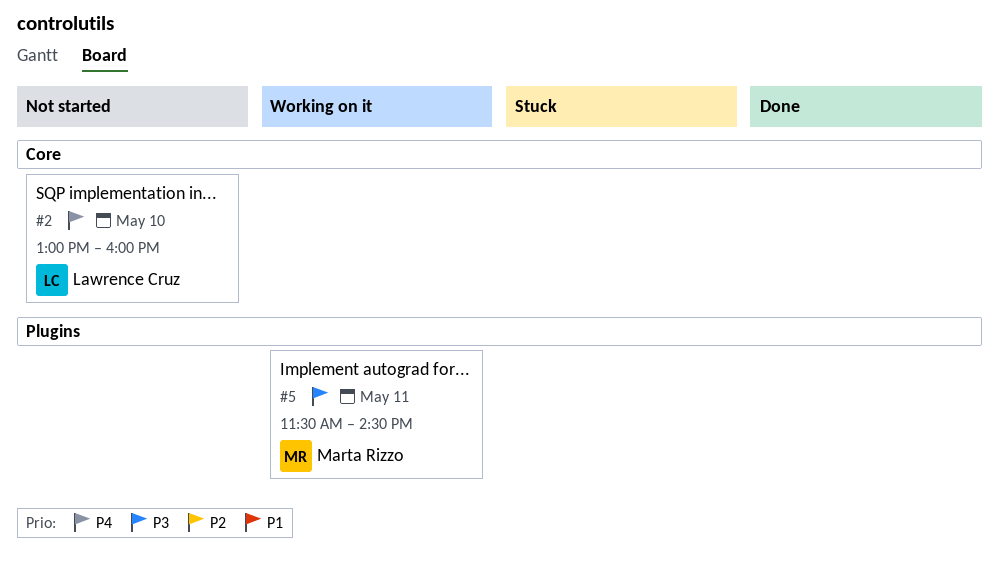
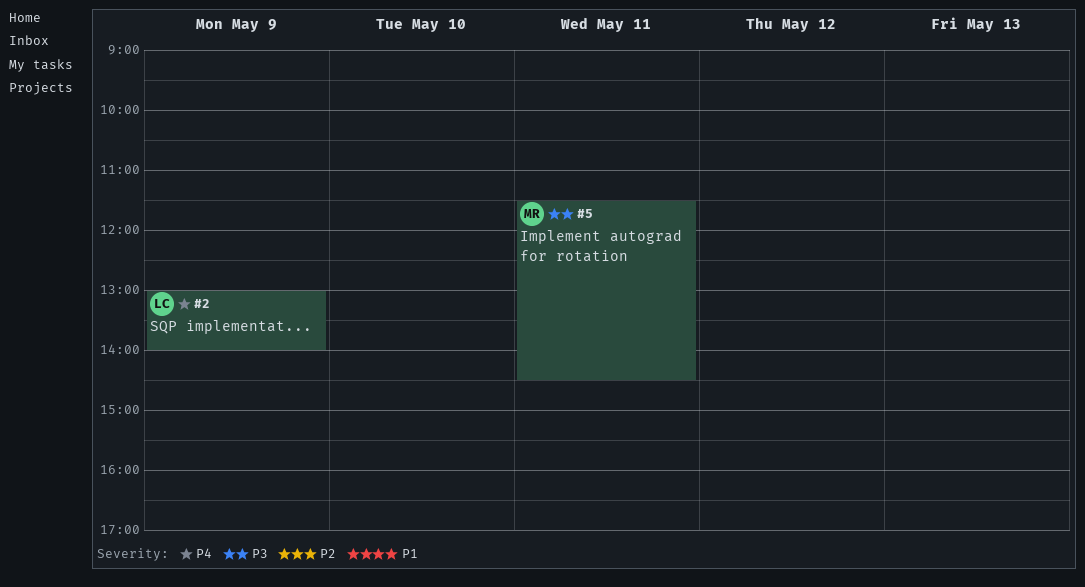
#2, day: May 10 -> May 9
#2, ends: 16:00 -> 14:00

